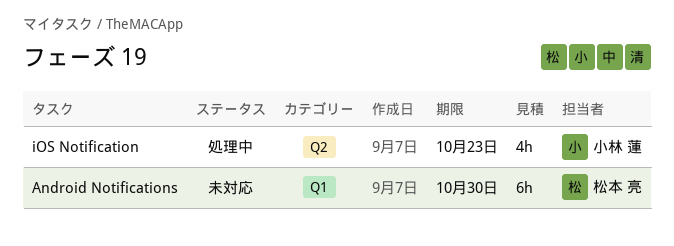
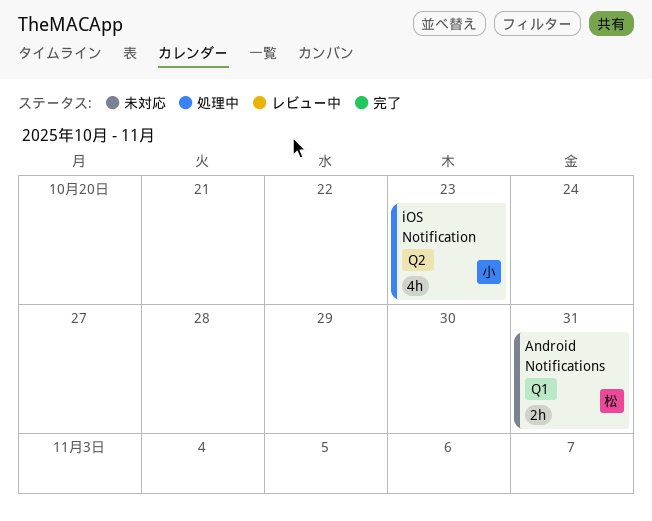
Android Notifications, estimate: 6h -> 2h
Android Notifications, due: Oct 30 -> Oct 31

